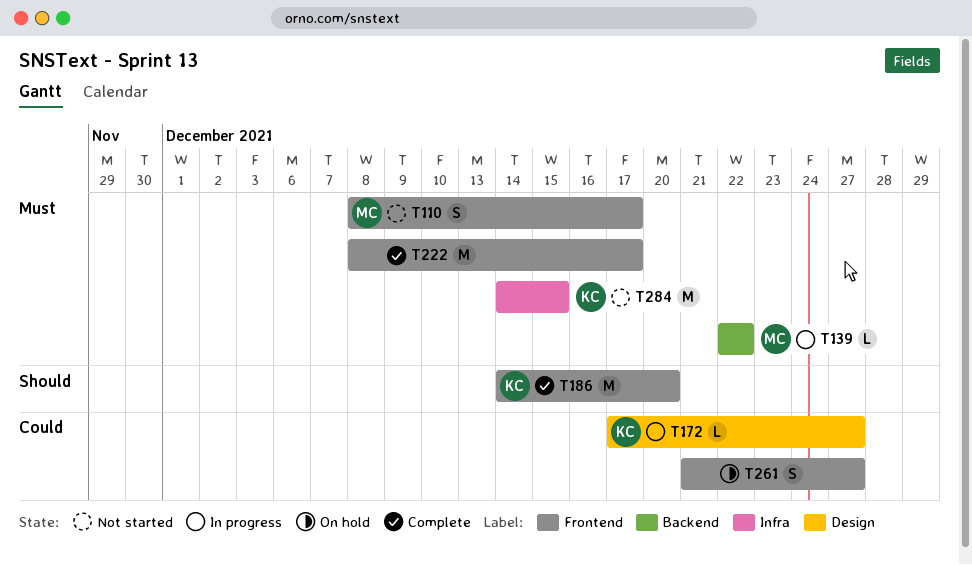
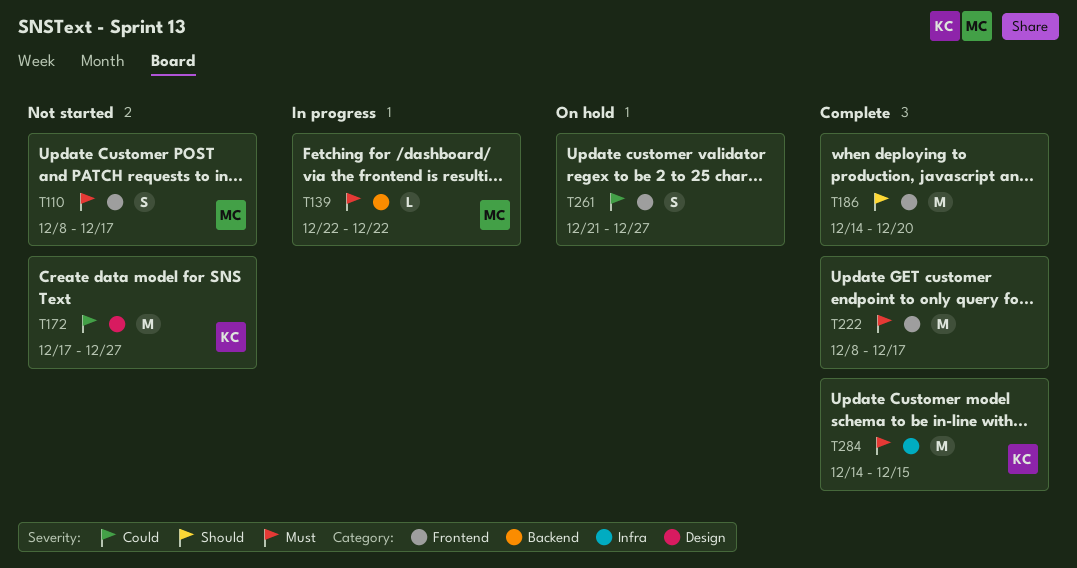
T172, status: In progress -> Not started
T172, estimate: L -> M
T186, owner: KC -> none
T284, status: Not started -> Complete

